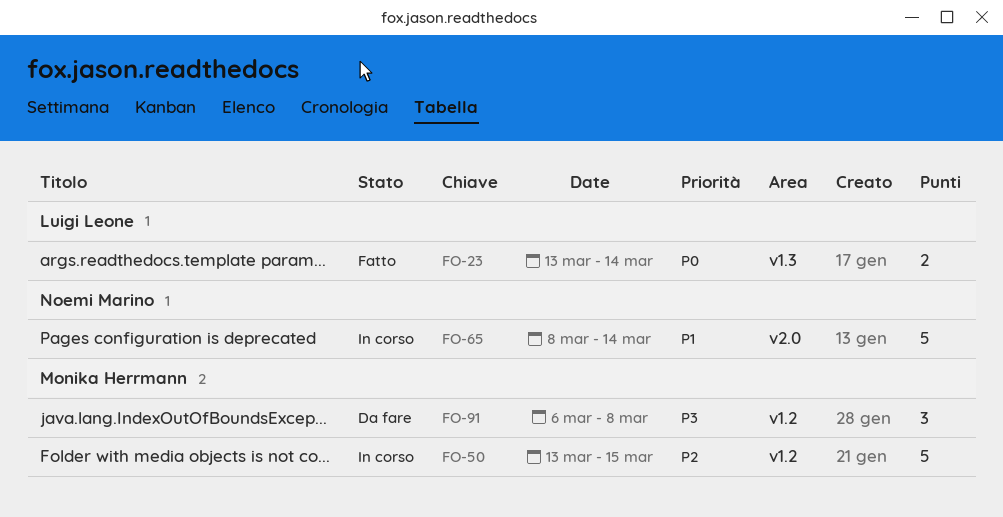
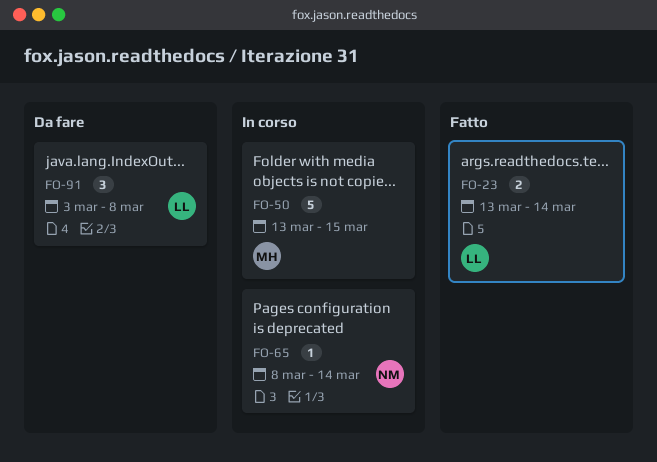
FO-65, estimate: 5 -> 1
FO-91, owner: Monika Herrmann -> Luigi Leone
FO-91, start: Mar 6 -> Mar 3

